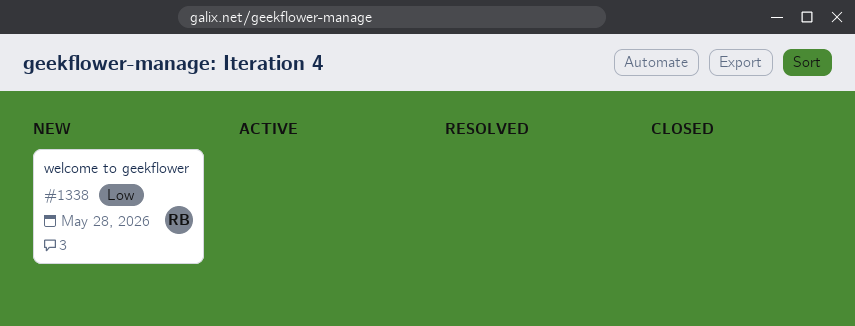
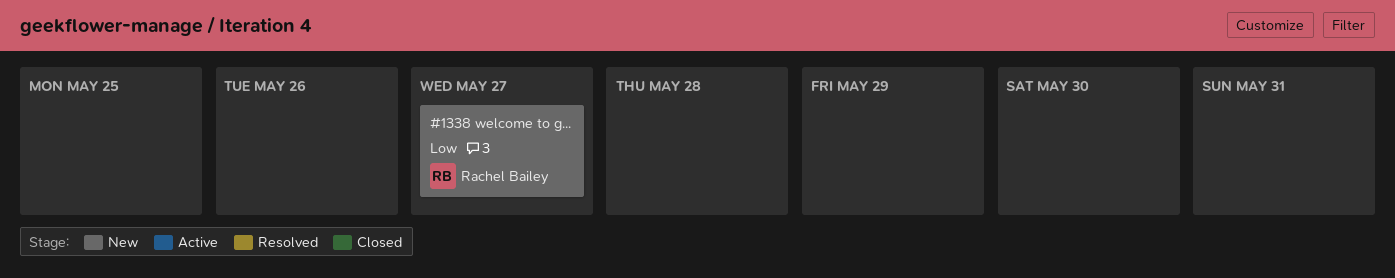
#1338, due: May 28 -> May 27

